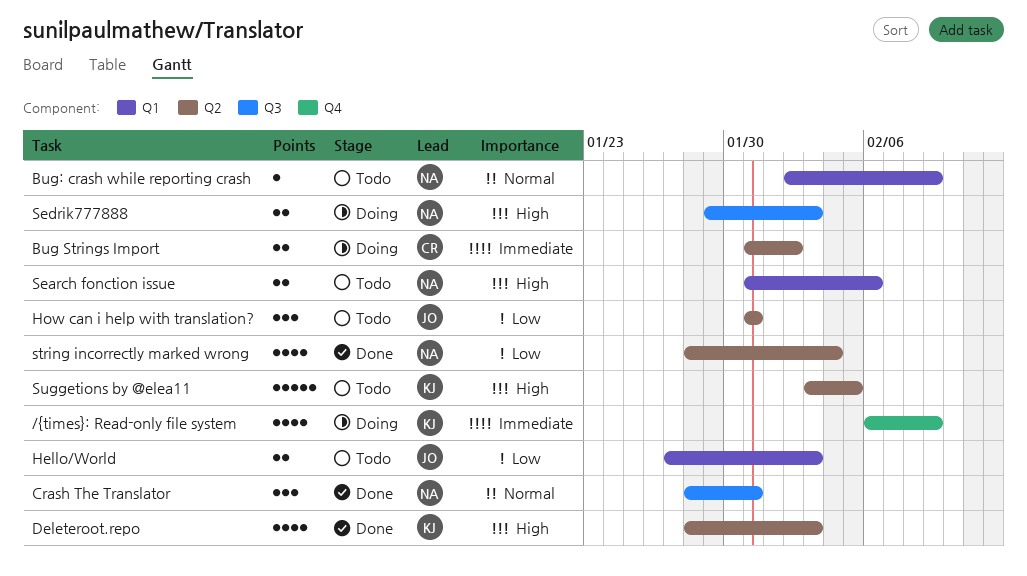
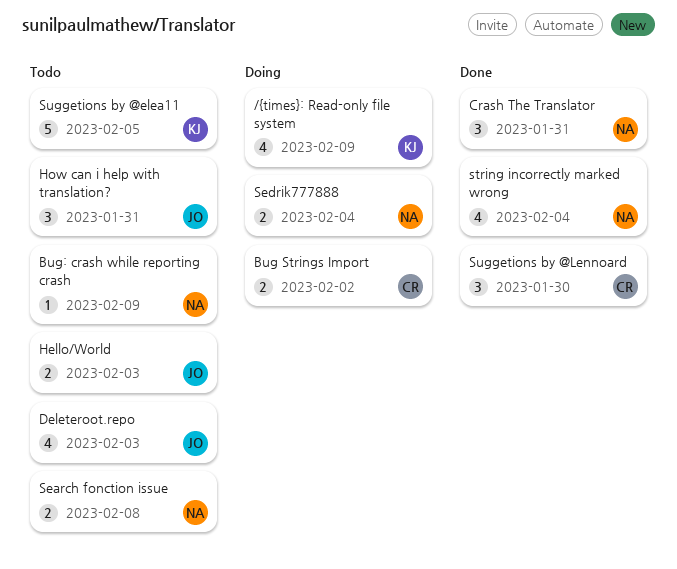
Deleteroot.repo, status: Done -> Todo
Deleteroot.repo, owner: KJ -> JO
Search fonction issue, due: Feb 6 -> Feb 8
Sedrik777888, due: Feb 3 -> Feb 4
Suggetions by @Lennoard: none -> present

